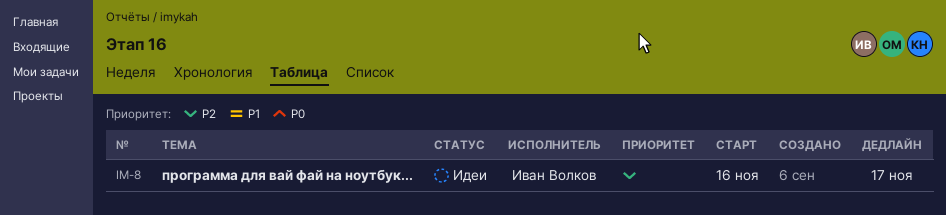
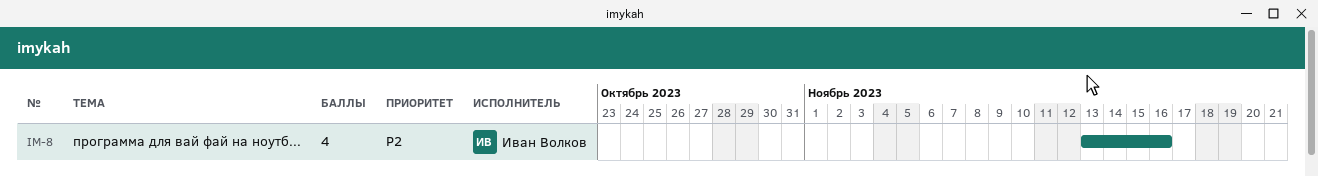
IM-8, start: Nov 16 -> Nov 13
IM-8, due: Nov 17 -> Nov 16

